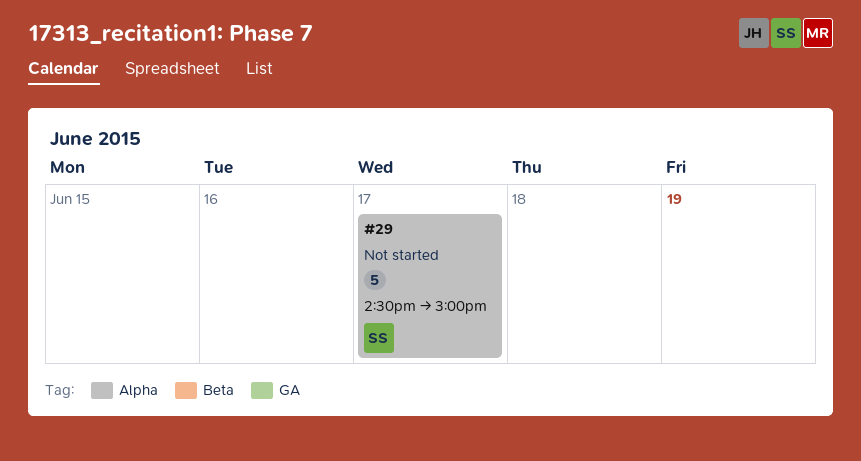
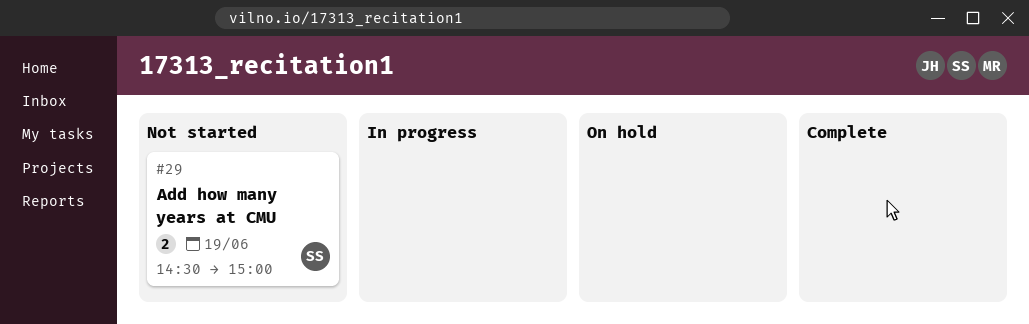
#29, estimate: 5 -> 2
#29, day: Jun 17 -> Jun 19

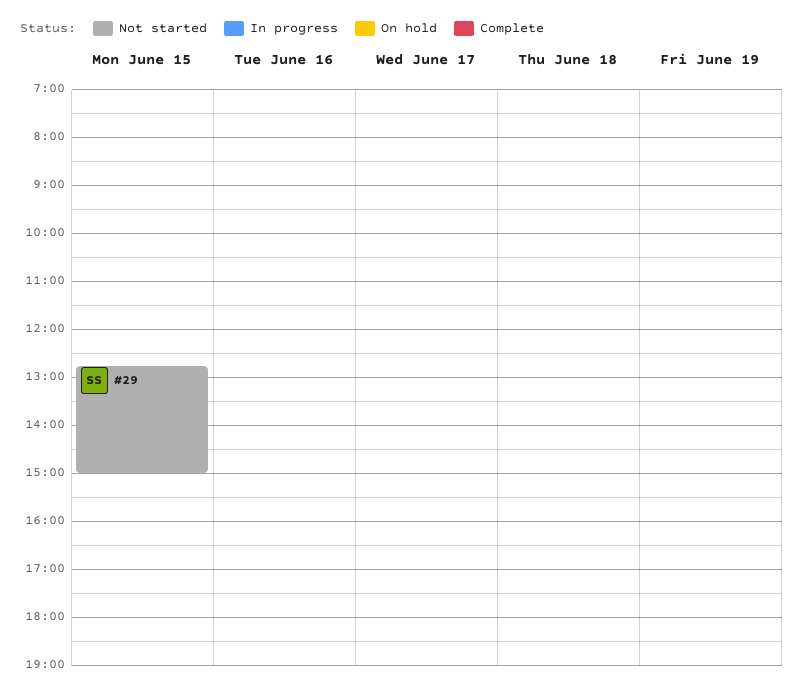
#29, day: Jun 19 -> Jun 15
#29, begins: 14:30 -> 12:45

